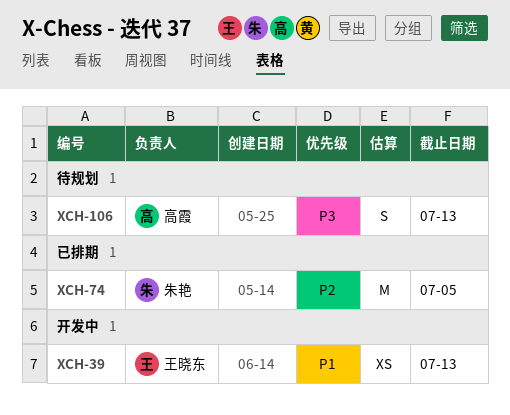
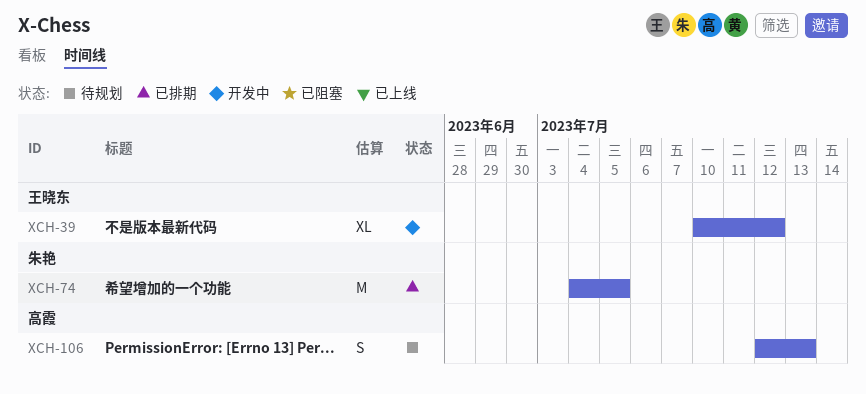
XCH-39, estimate: XS -> XL
XCH-39, due: Jul 13 -> Jul 12

